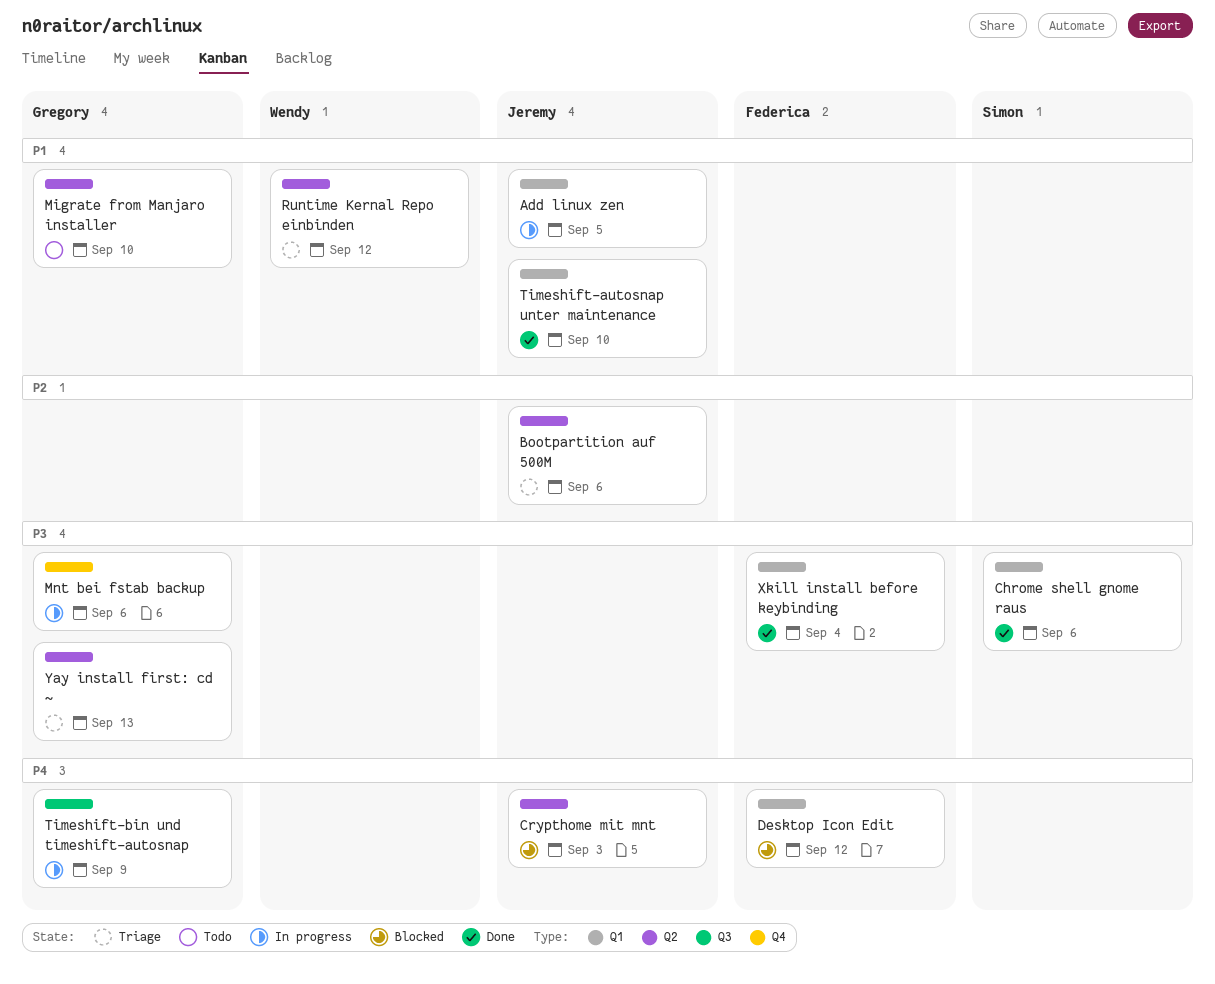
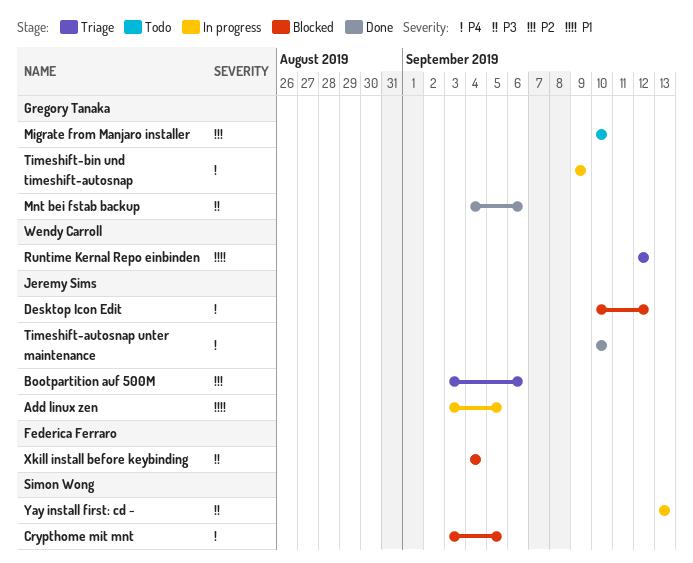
Chrome shell gnome raus: present -> none
Crypthome mit mnt, owner: Jeremy Sims -> Simon Wong
Crypthome mit mnt, due: Sep 3 -> Sep 5
Desktop Icon Edit, owner: Federica Ferraro -> Jeremy Sims
Migrate from Manjaro installer, priority: P1 -> P2
Mnt bei fstab backup, status: In progress -> Done
Timeshift-autosnap unter maintenance, priority: P1 -> P4
Xkill install before keybinding, status: Done -> Blocked
Yay install first: cd ~, status: Triage -> In progress
Yay install first: cd ~, owner: Gregory Tanaka -> Simon Wong

